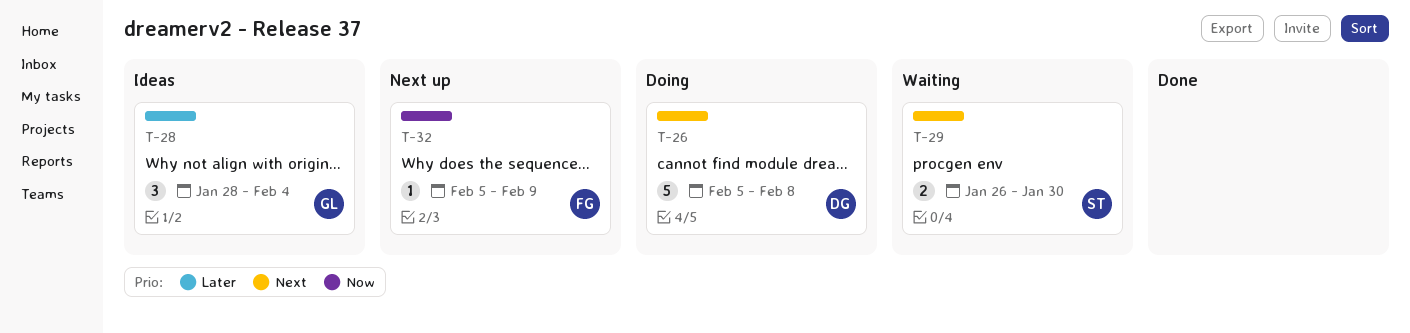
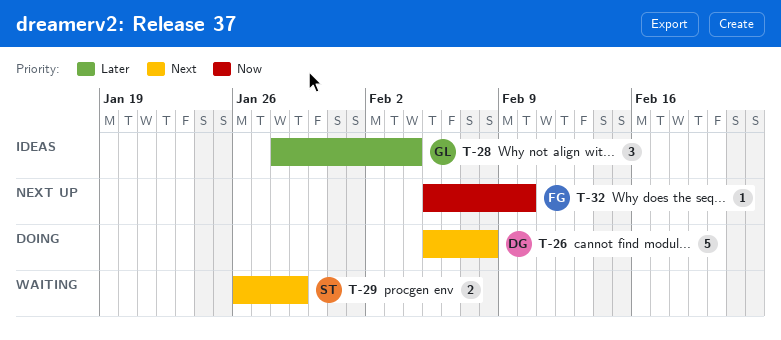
T-29, due: Jan 30 -> Jan 29
T-32, due: Feb 9 -> Feb 10

